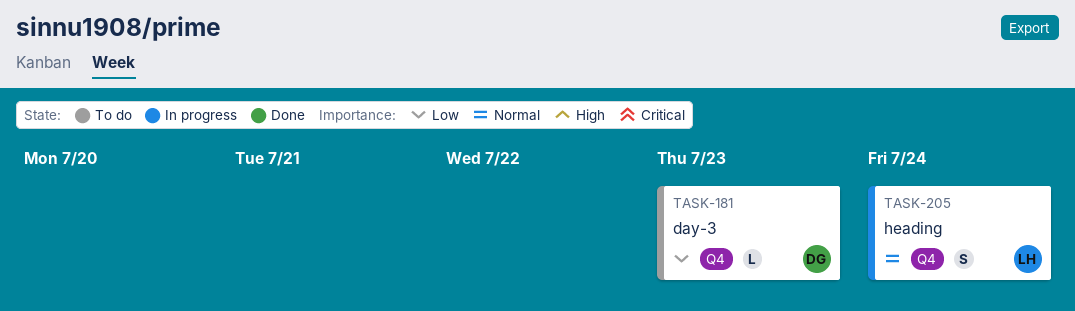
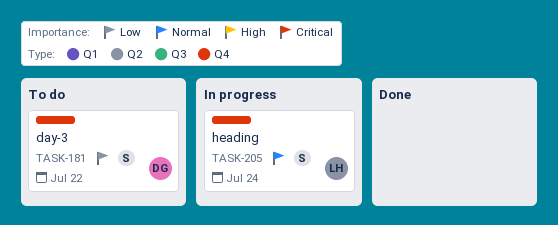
TASK-181, estimate: L -> S
TASK-181, due: Jul 23 -> Jul 22

